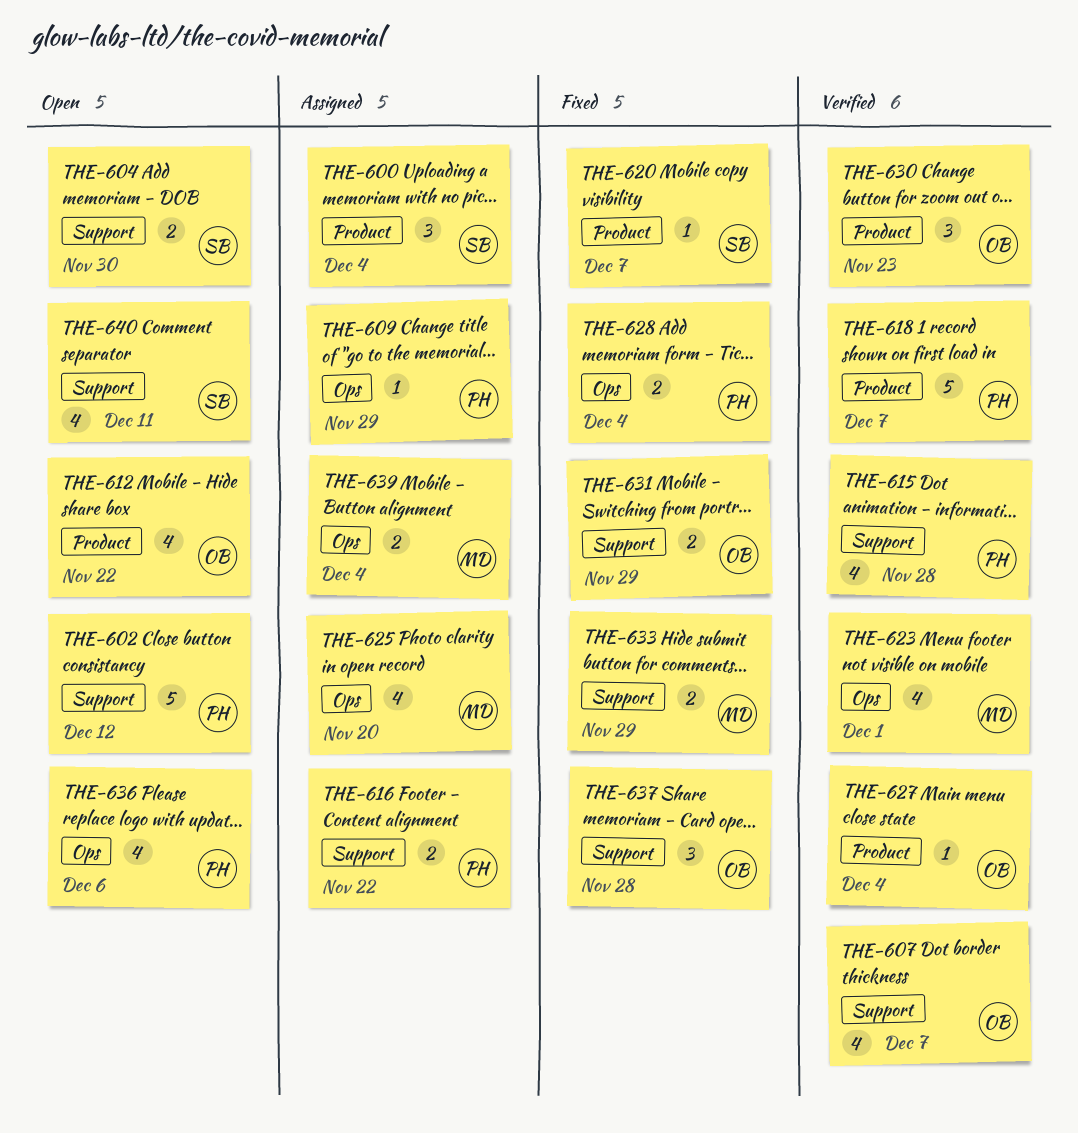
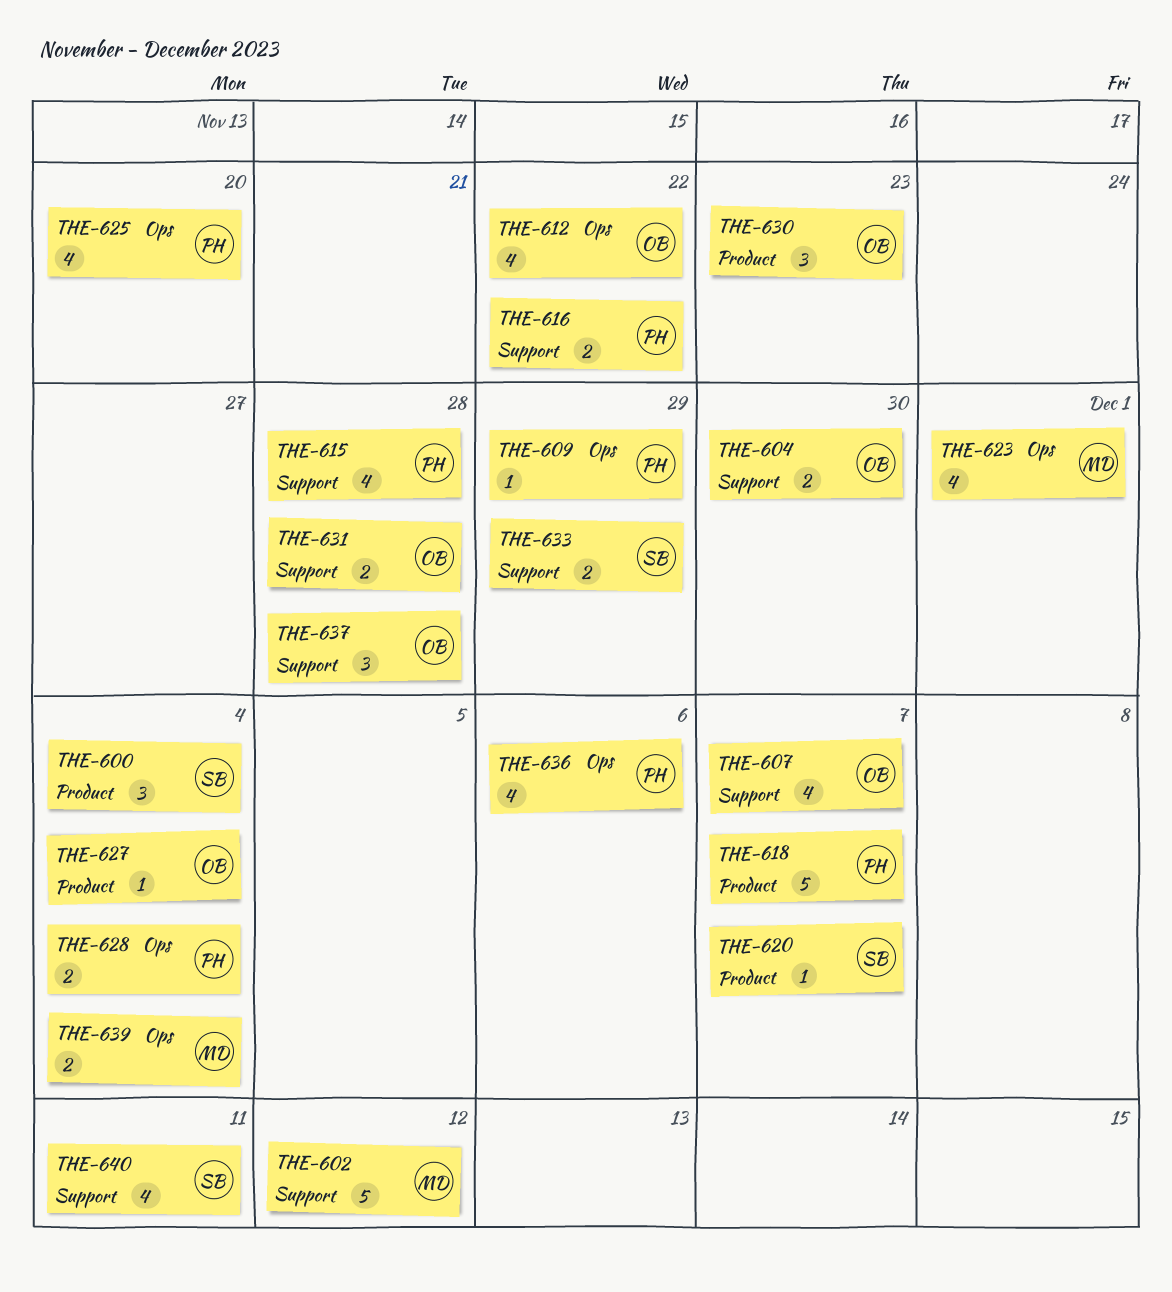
THE-602, owner: PH -> MD
THE-604, owner: SB -> OB
THE-612, label: Product -> Ops
THE-625, owner: MD -> PH
THE-631, due: Nov 29 -> Nov 28
THE-633, owner: MD -> SB

